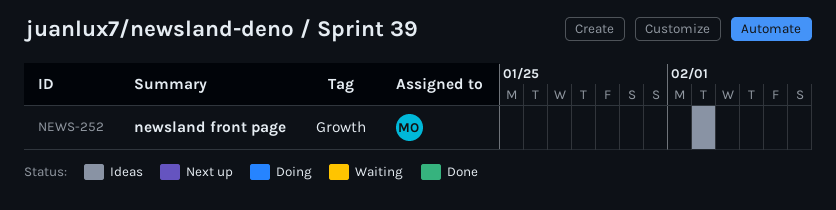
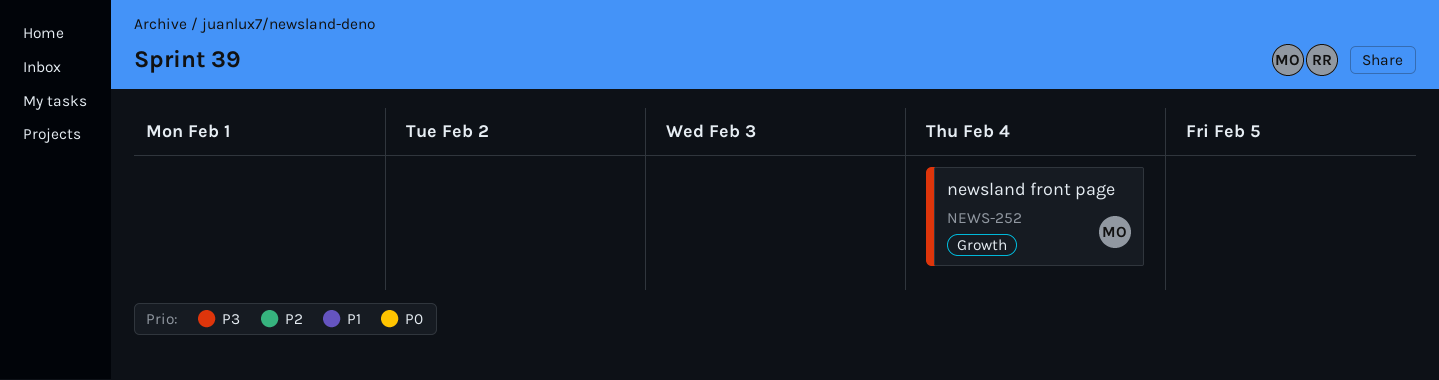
NEWS-252, due: Feb 2 -> Feb 4

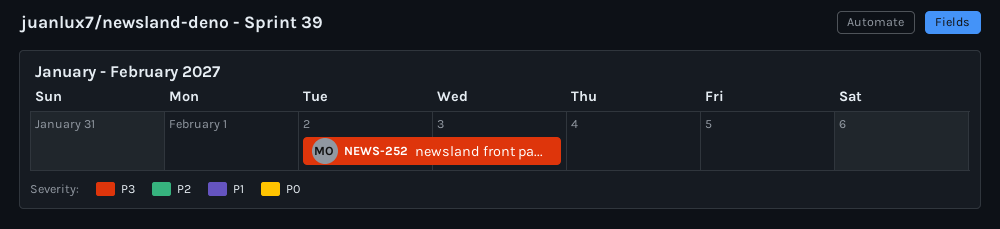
NEWS-252, due: Feb 4 -> Feb 3

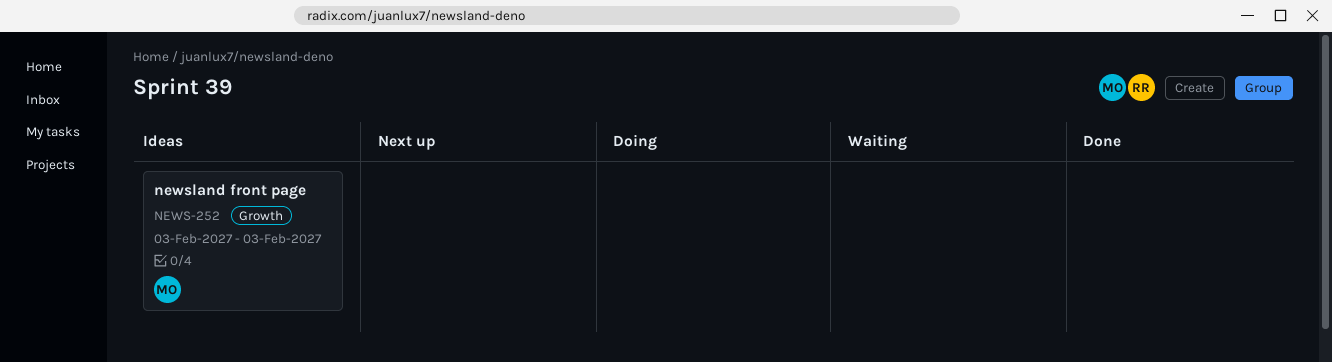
NEWS-252, start: Feb 2 -> Feb 3

